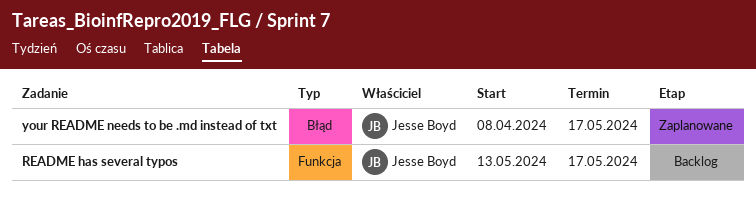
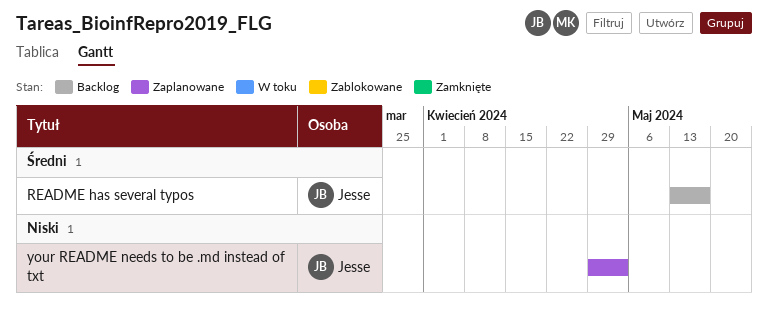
your README needs to be .md instead of txt, start: Apr 8 -> Apr 29
your README needs to be .md instead of txt, due: May 17 -> May 3

